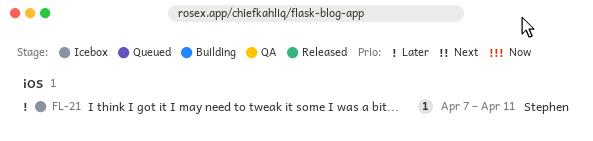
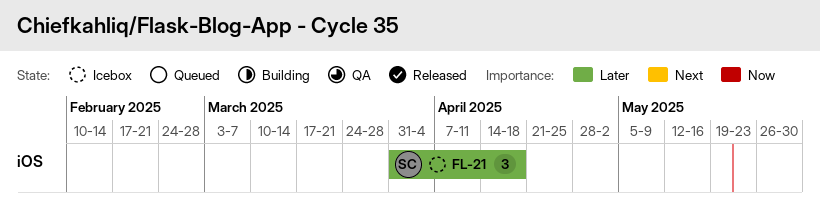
FL-21, estimate: 1 -> 3
FL-21, start: Apr 7 -> Mar 31
FL-21, due: Apr 11 -> Apr 18

